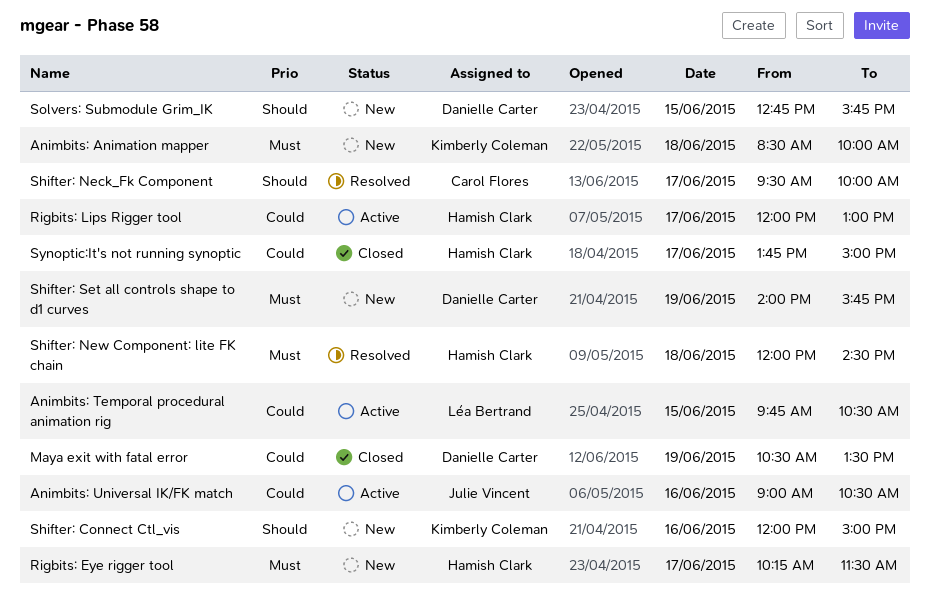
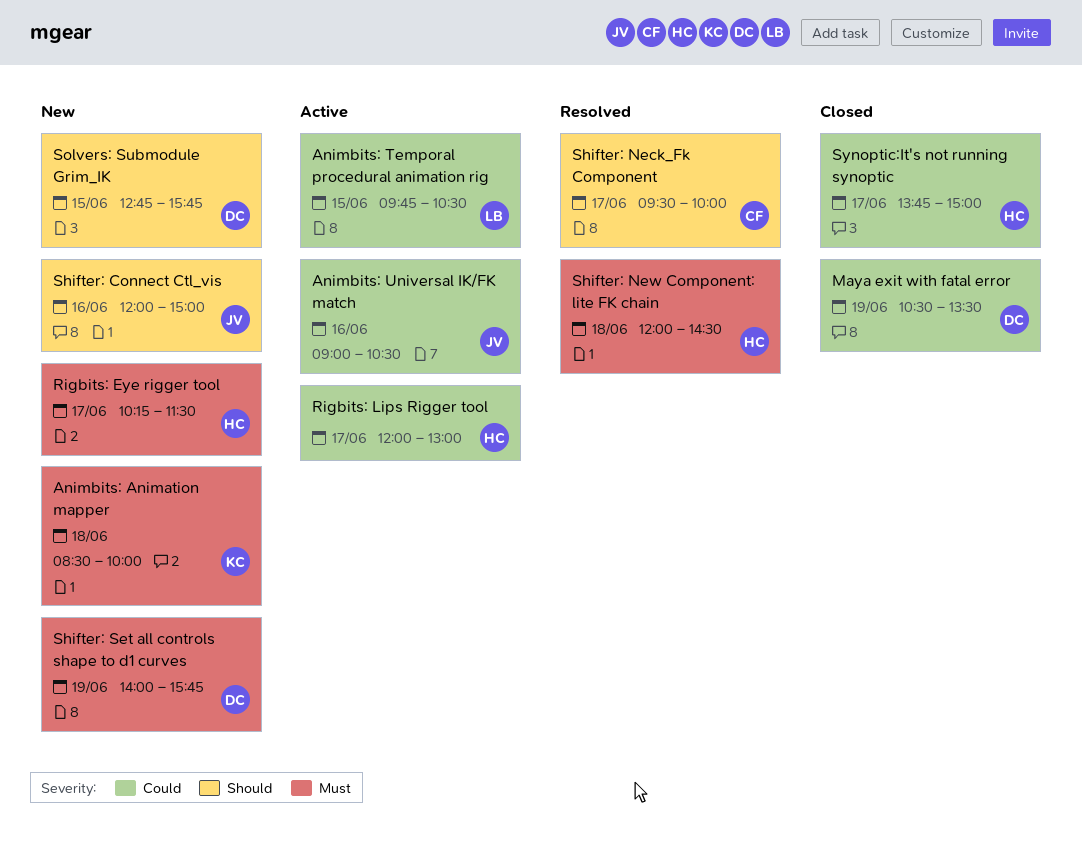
Shifter: Connect Ctl_vis, owner: Kimberly Coleman -> Julie Vincent

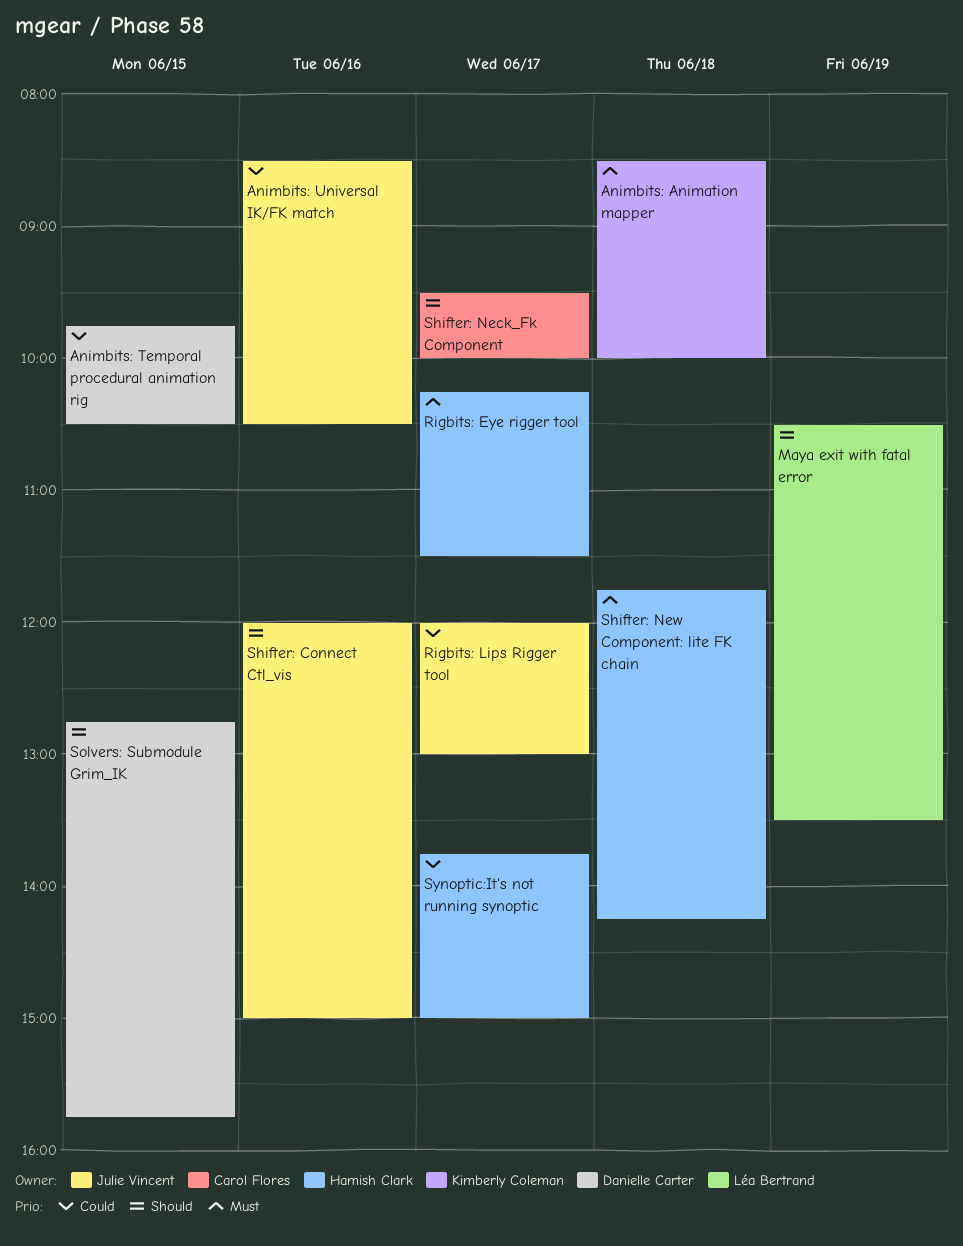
Animbits: Temporal procedural animation rig, owner: Léa Bertrand -> Danielle Carter
Animbits: Universal IK/FK match, begins: 09:00 -> 08:30
Maya exit with fatal error, owner: Danielle Carter -> Léa Bertrand
Maya exit with fatal error, priority: Could -> Should
Rigbits: Lips Rigger tool, owner: Hamish Clark -> Julie Vincent
Shifter: New Component: lite FK chain, begins: 12:00 -> 11:45
Shifter: New Component: lite FK chain, ends: 14:30 -> 14:15
Shifter: Set all controls shape to d1 curves: present -> none

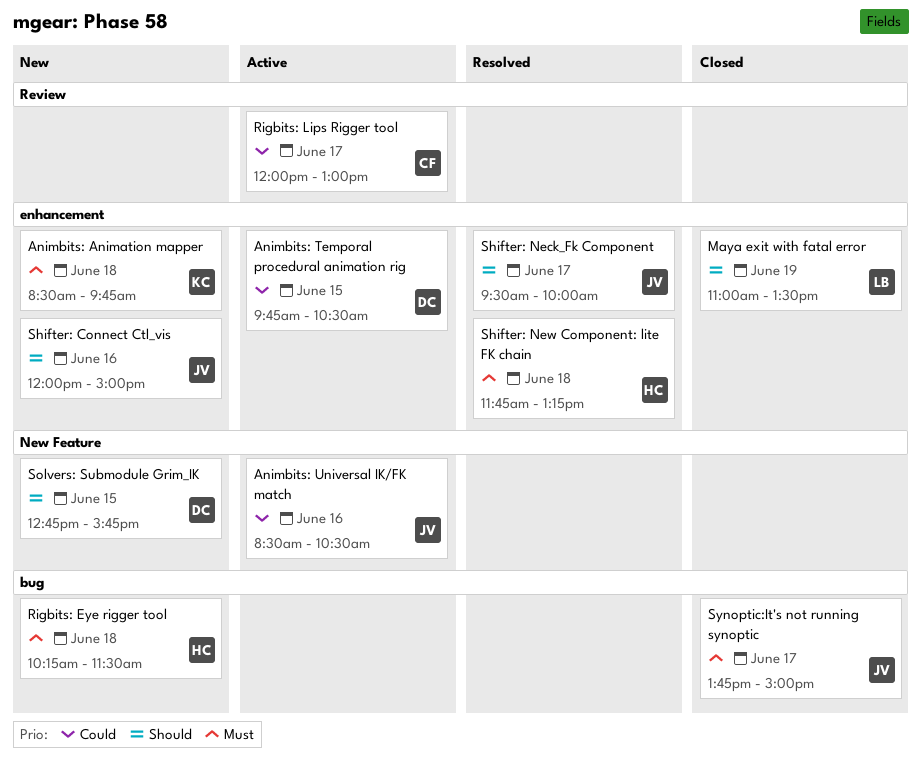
Animbits: Animation mapper, ends: 10:00 -> 09:45
Maya exit with fatal error, begins: 10:30 -> 11:00
Rigbits: Eye rigger tool, day: Jun 17 -> Jun 18
Rigbits: Lips Rigger tool, owner: Julie Vincent -> Carol Flores
Shifter: Neck_Fk Component, owner: Carol Flores -> Julie Vincent
Shifter: New Component: lite FK chain, ends: 14:15 -> 13:15
Synoptic:It's not running synoptic, owner: Hamish Clark -> Julie Vincent
Synoptic:It's not running synoptic, priority: Could -> Must

